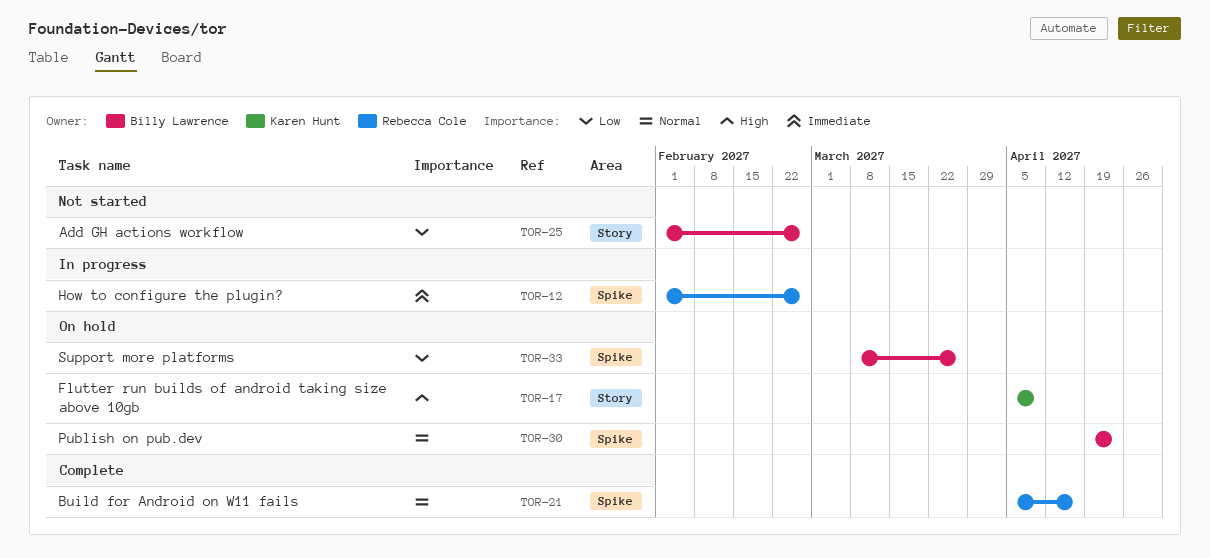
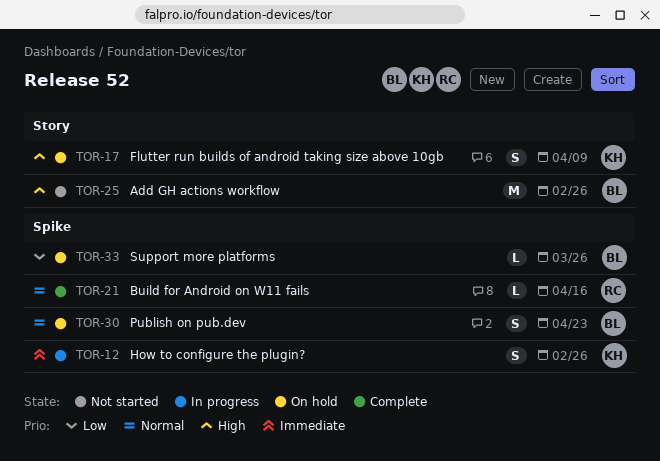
TOR-12, owner: Rebecca Cole -> Karen Hunt
TOR-25, priority: Low -> High

